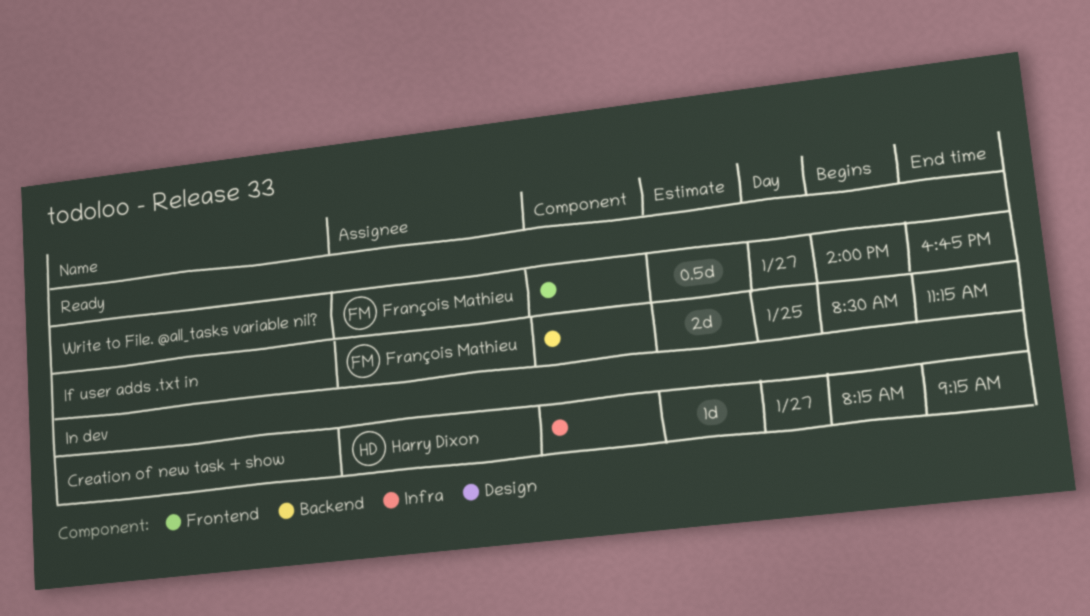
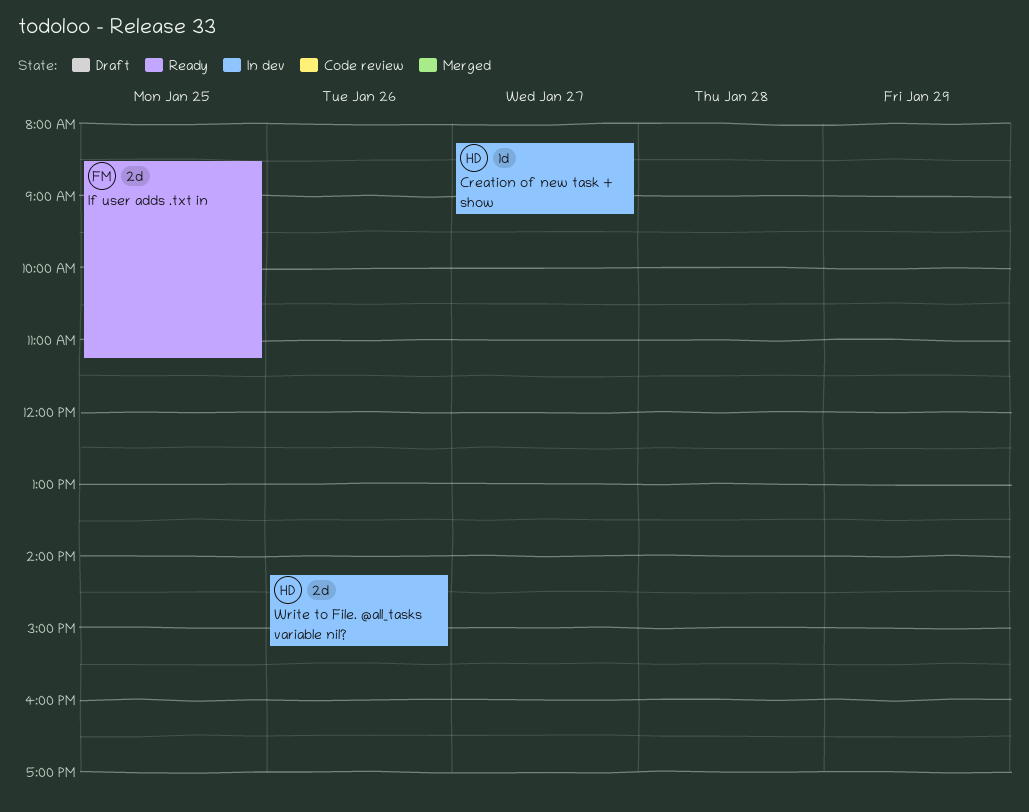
Write to File. @all_tasks variable nil?, status: Ready -> In dev
Write to File. @all_tasks variable nil?, owner: François Mathieu -> Harry Dixon
Write to File. @all_tasks variable nil?, estimate: 0.5d -> 2d
Write to File. @all_tasks variable nil?, day: Jan 27 -> Jan 26
Write to File. @all_tasks variable nil?, begins: 14:00 -> 14:15
Write to File. @all_tasks variable nil?, ends: 16:45 -> 15:15

